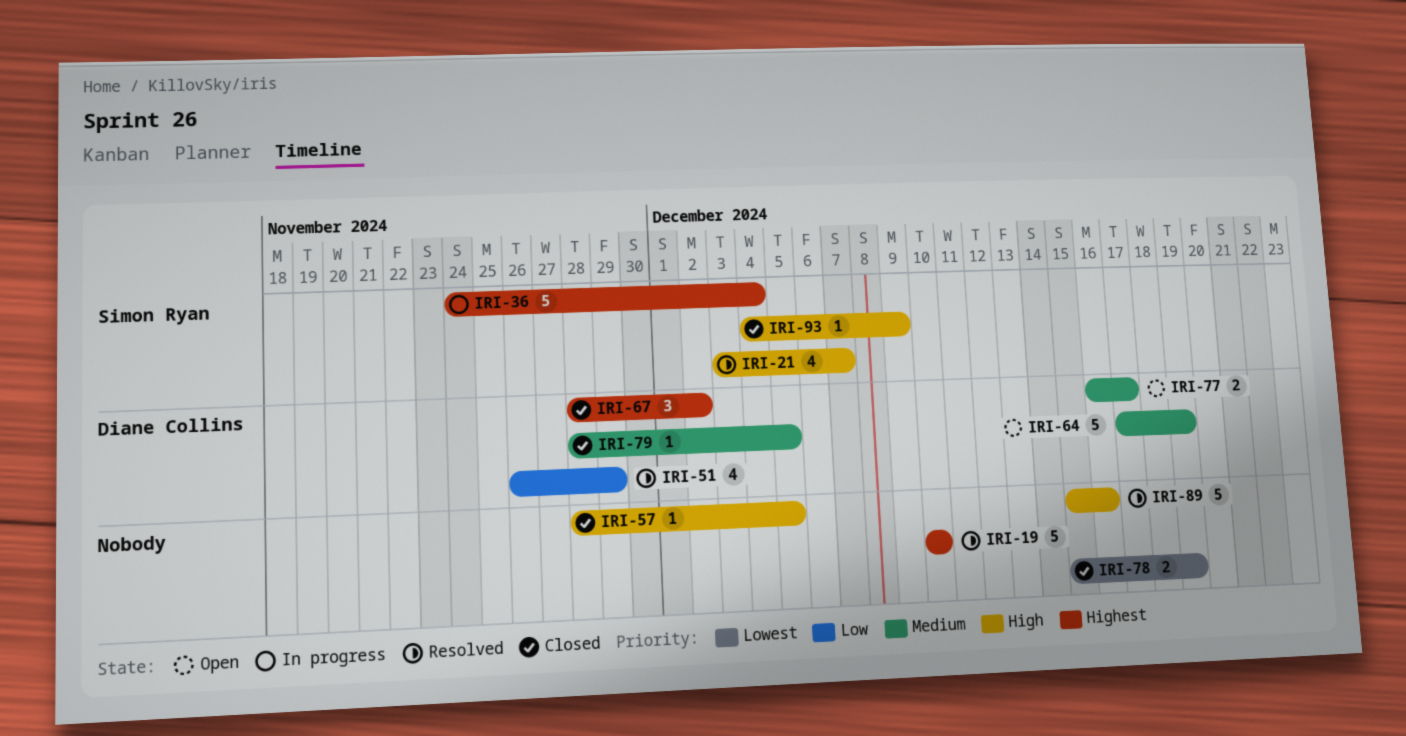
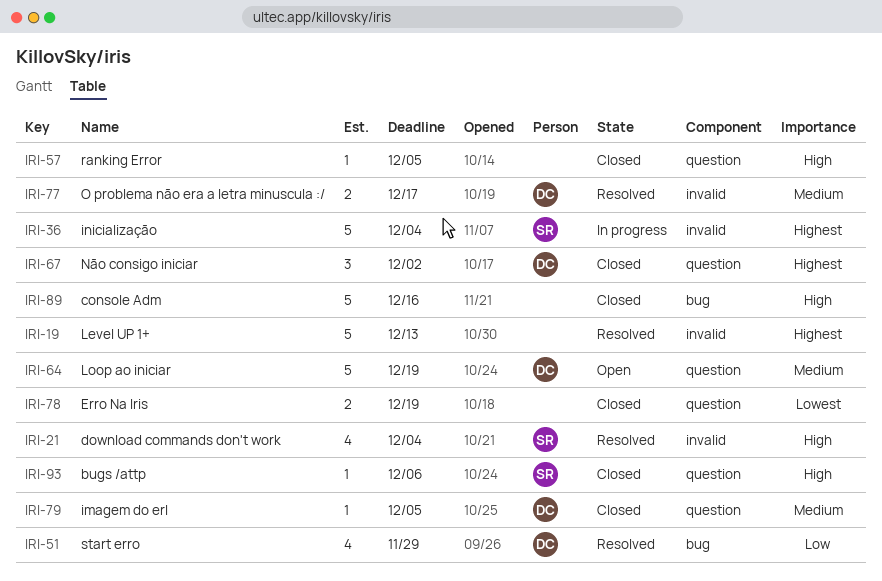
IRI-19, due: Dec 10 -> Dec 13
IRI-21, due: Dec 7 -> Dec 4
IRI-77, status: Open -> Resolved
IRI-89, status: Resolved -> Closed
IRI-93, due: Dec 9 -> Dec 6

